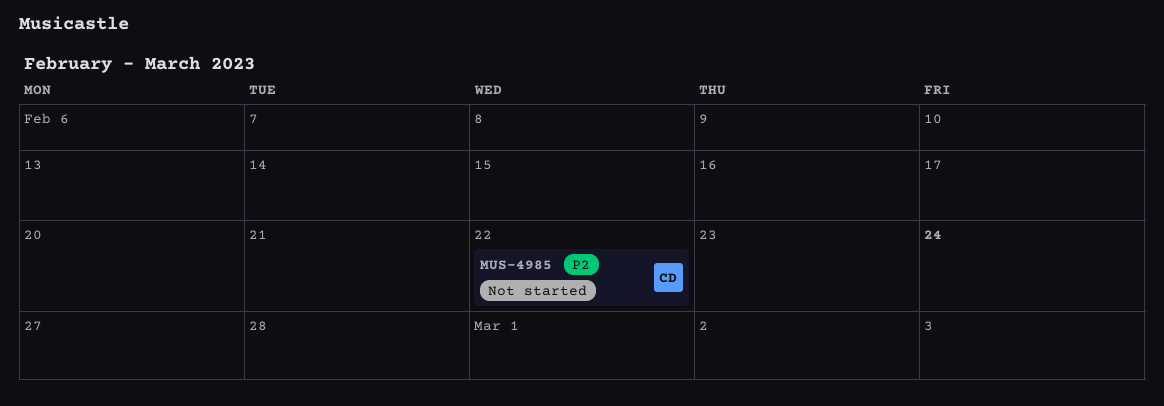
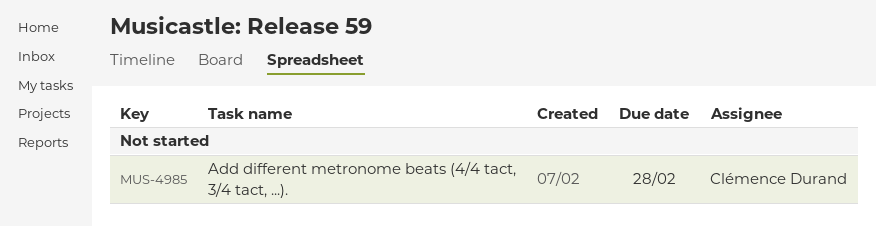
MUS-4985, due: Feb 22 -> Feb 28

